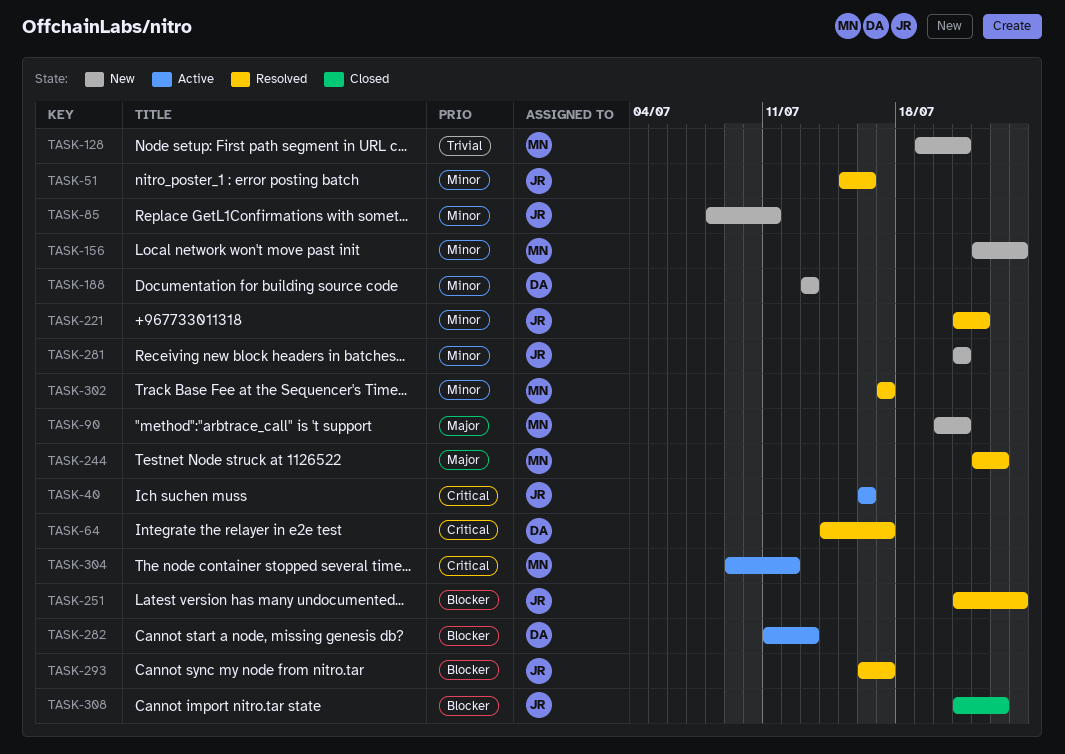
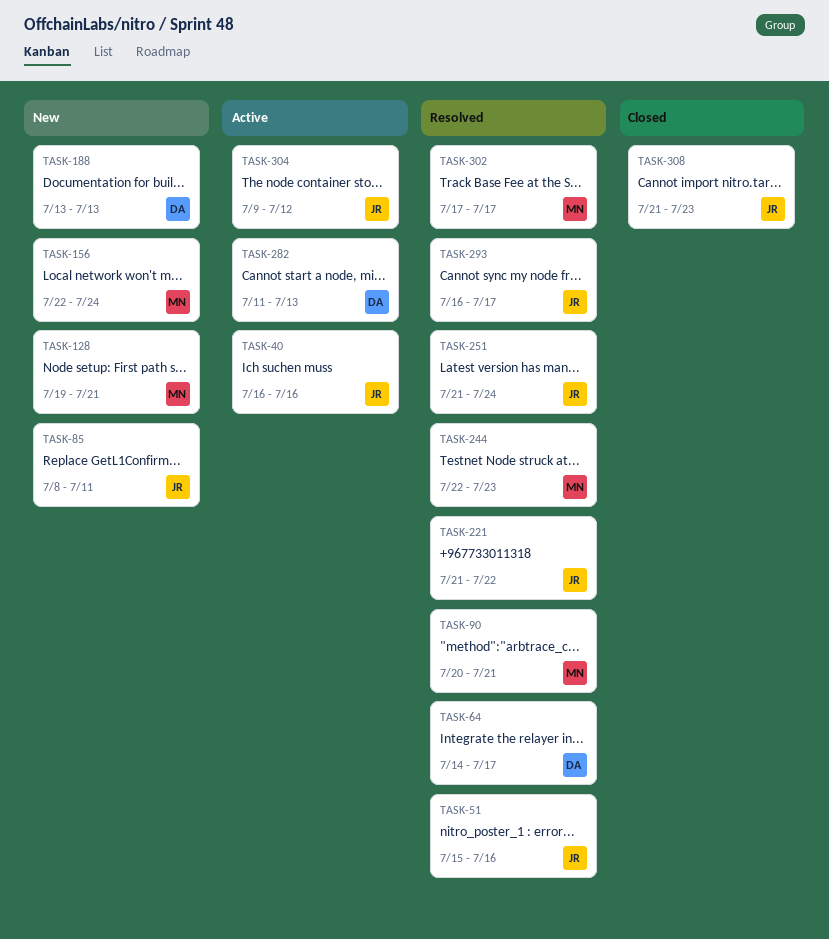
TASK-90, status: New -> Resolved
TASK-281: present -> none
TASK-304, owner: MN -> JR

